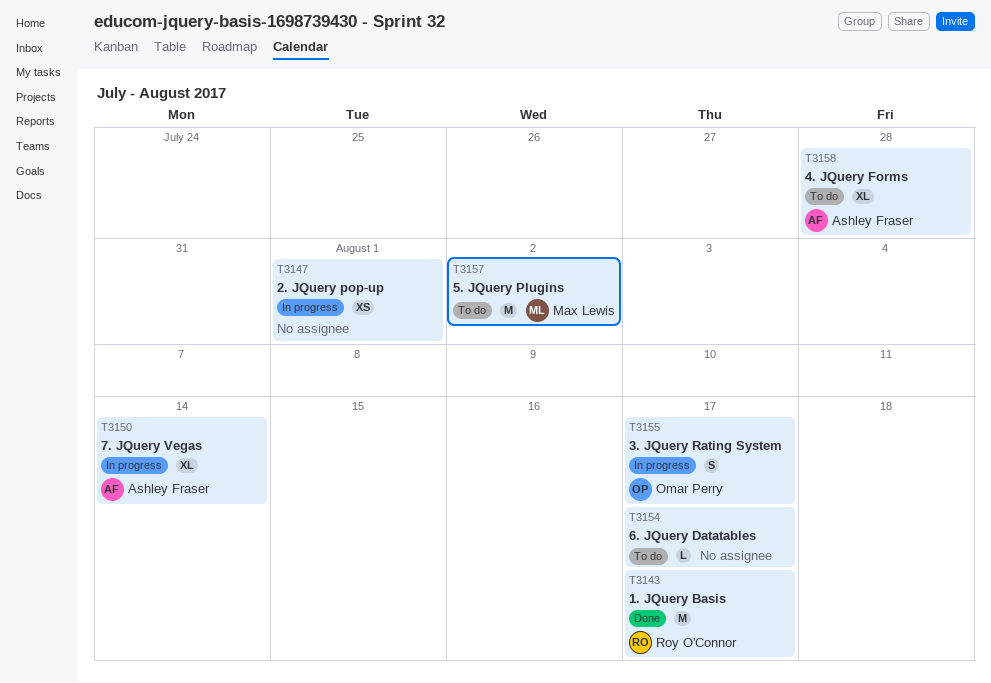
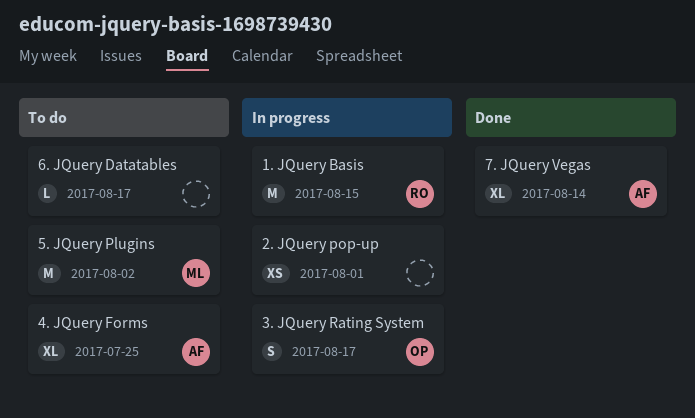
1. JQuery Basis, status: Done -> In progress
1. JQuery Basis, due: Aug 17 -> Aug 15
4. JQuery Forms, due: Jul 28 -> Jul 25
7. JQuery Vegas, status: In progress -> Done

